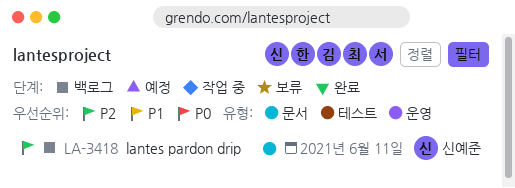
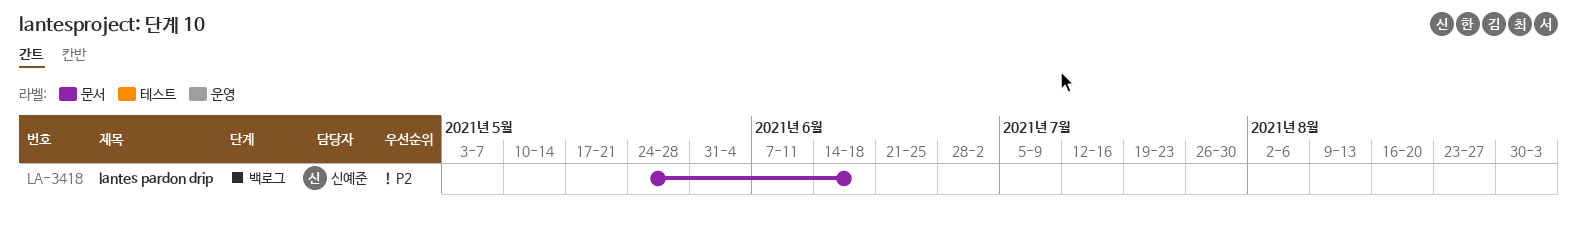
LA-3418, due: Jun 11 -> Jun 18

